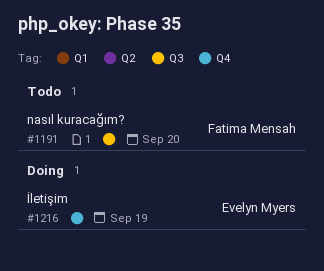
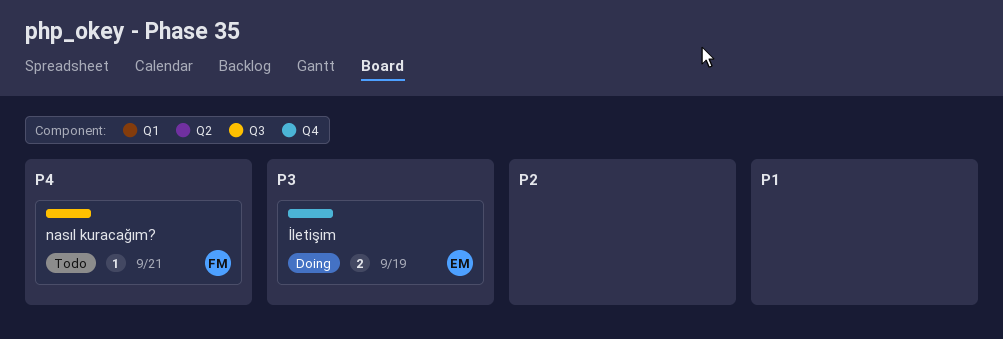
nasıl kuracağım?, due: Sep 20 -> Sep 21

